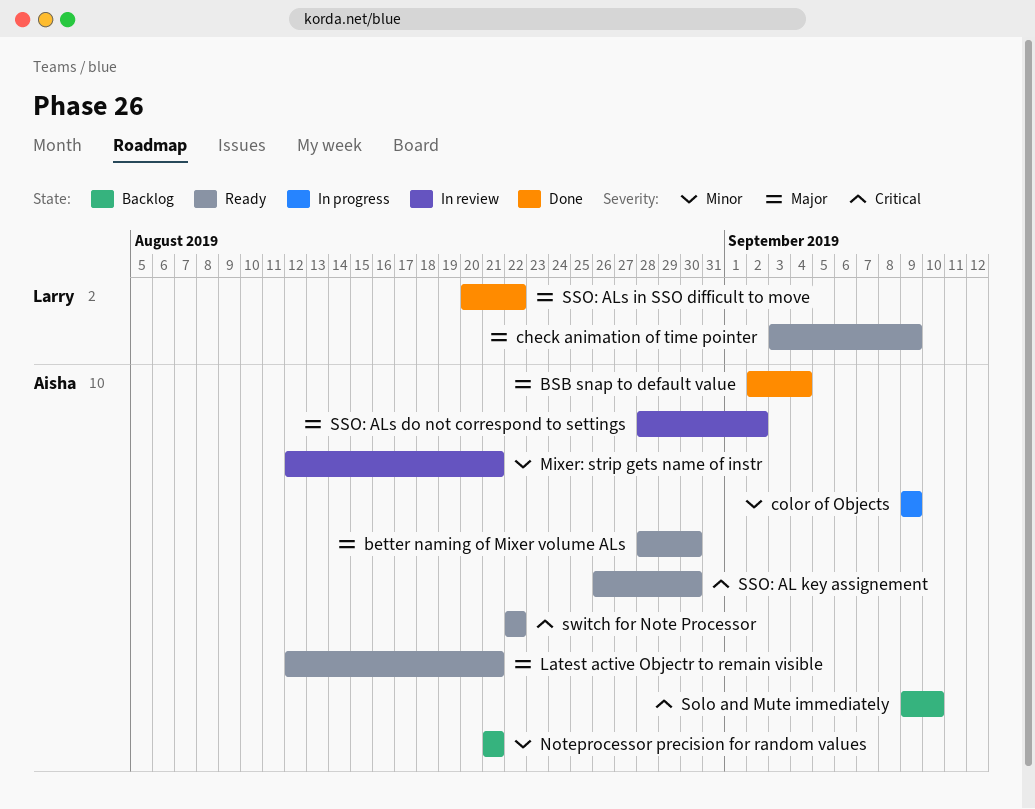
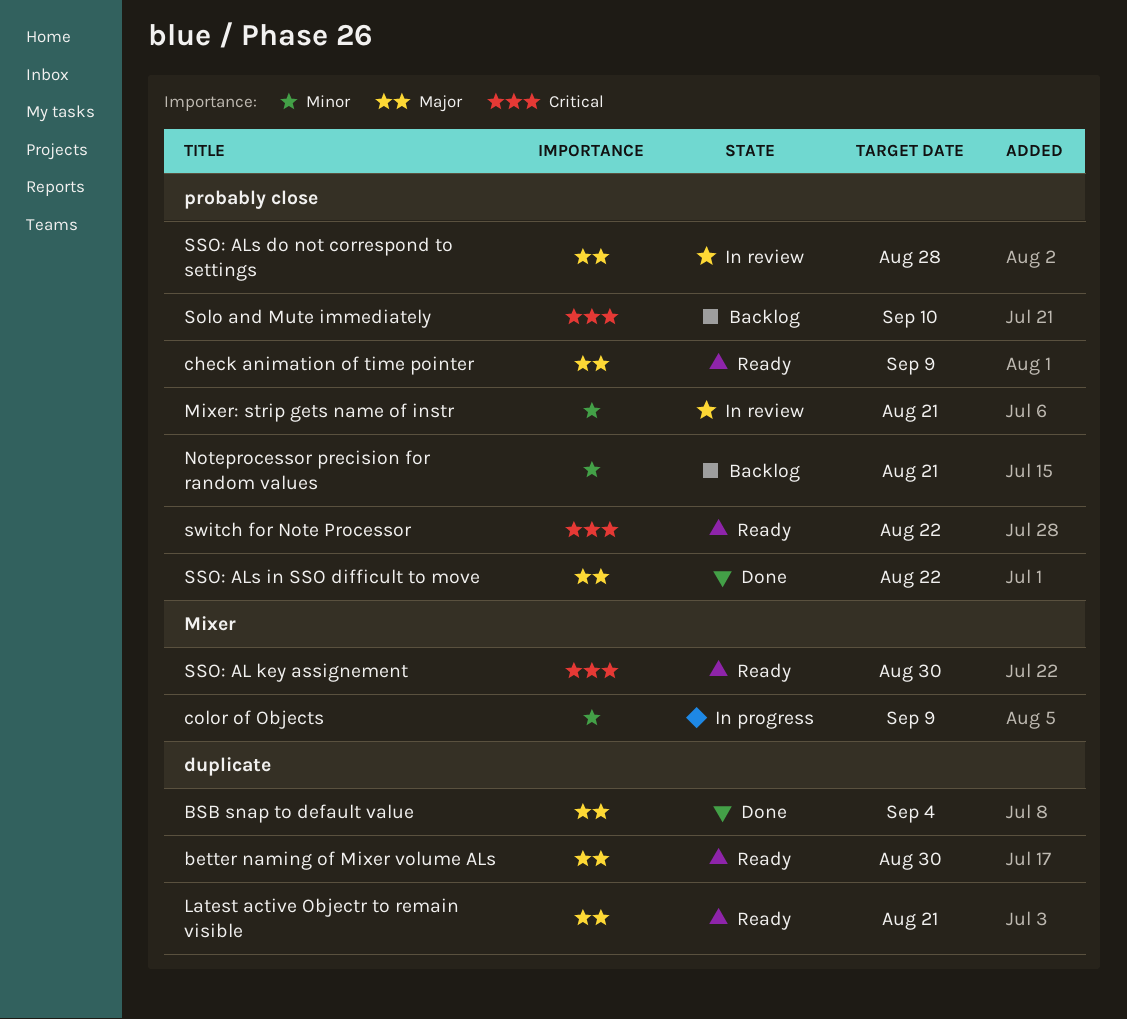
SSO: ALs do not correspond to settings, due: Sep 2 -> Aug 28

